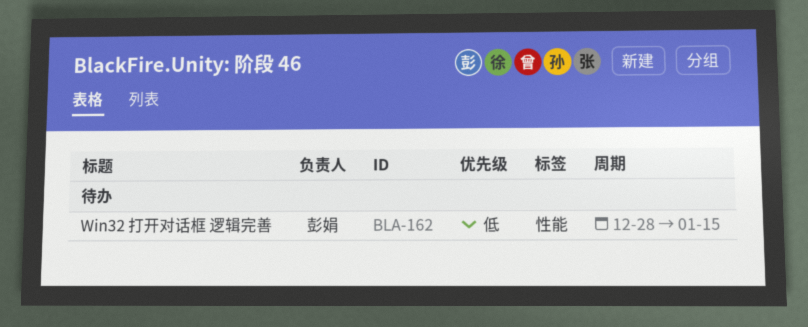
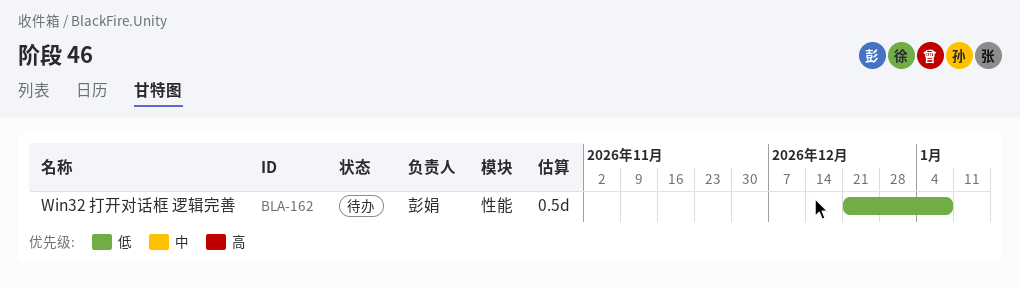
BLA-162, start: Dec 28 -> Dec 21
BLA-162, due: Jan 15 -> Jan 8

